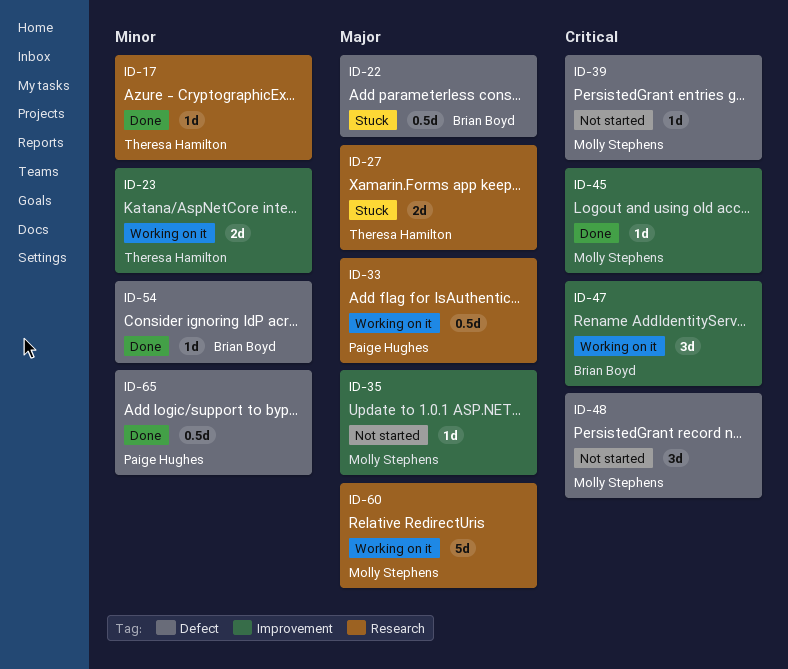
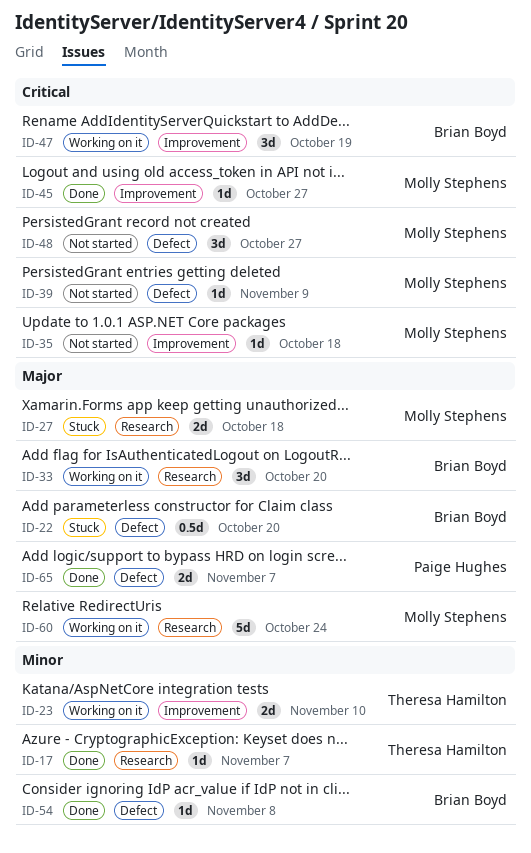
ID-27, owner: Theresa Hamilton -> Molly Stephens
ID-33, owner: Paige Hughes -> Brian Boyd
ID-33, estimate: 0.5d -> 3d
ID-35, priority: Major -> Critical
ID-65, priority: Minor -> Major
ID-65, estimate: 0.5d -> 2d

